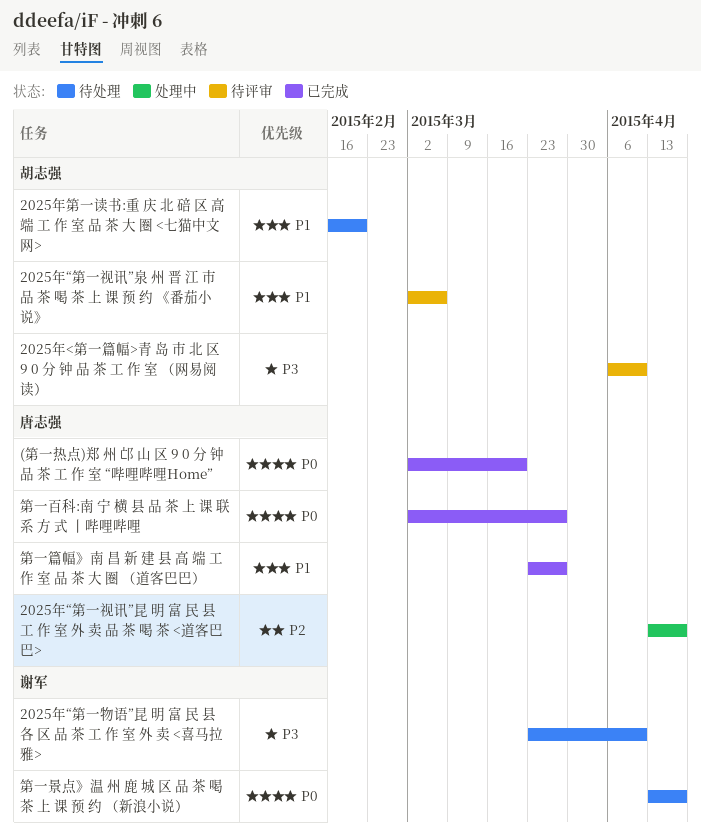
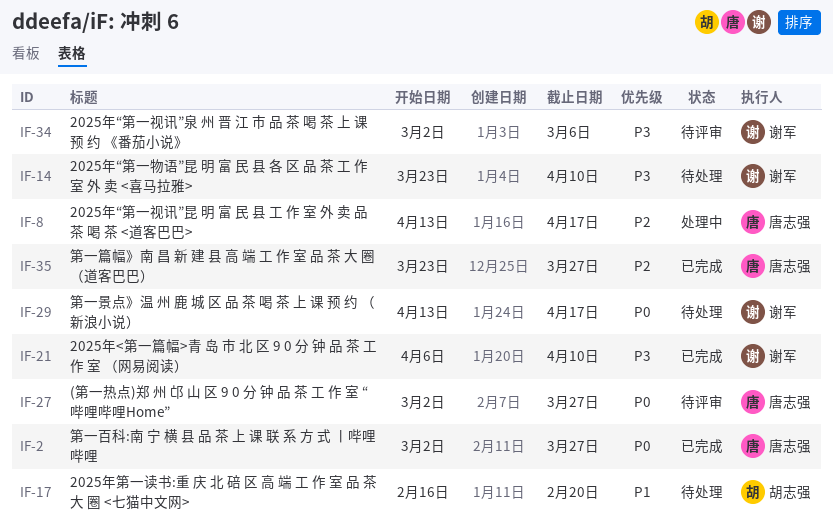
(第一热点)郑 州 邙 山 区 9 0 分 钟 品 茶 工 作 室 “哔哩哔哩Home”, status: 已完成 -> 待评审
(第一热点)郑 州 邙 山 区 9 0 分 钟 品 茶 工 作 室 “哔哩哔哩Home”, due: Mar 20 -> Mar 27
2025年<第一篇幅>青 岛 市 北 区 9 0 分 钟 品 茶 工 作 室 （网易阅读）, status: 待评审 -> 已完成
2025年<第一篇幅>青 岛 市 北 区 9 0 分 钟 品 茶 工 作 室 （网易阅读）, owner: 胡志强 -> 谢军
2025年“第一视讯”泉 州 晋 江 市 品 茶 喝 茶 上 课 预 约 《番茄小说》, owner: 胡志强 -> 谢军
2025年“第一视讯”泉 州 晋 江 市 品 茶 喝 茶 上 课 预 约 《番茄小说》, priority: P1 -> P3
第一篇幅》南 昌 新 建 县 高 端 工 作 室 品 茶 大 圈 （道客巴巴）, priority: P1 -> P2

